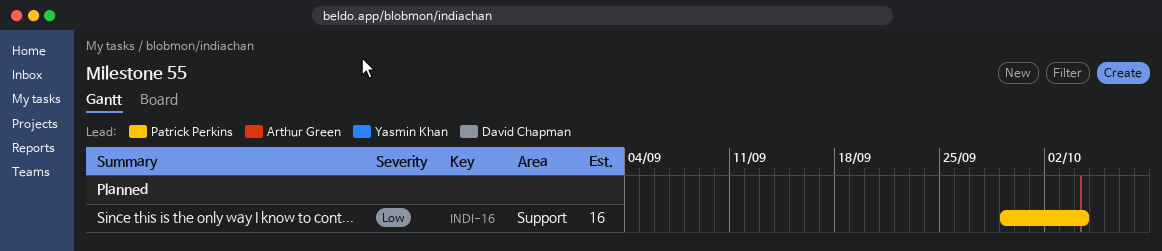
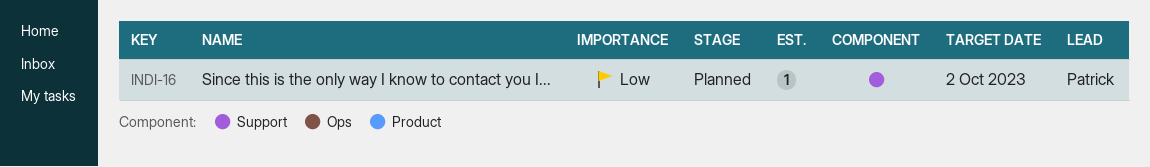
INDI-16, estimate: 16 -> 1
INDI-16, due: Oct 4 -> Oct 2

